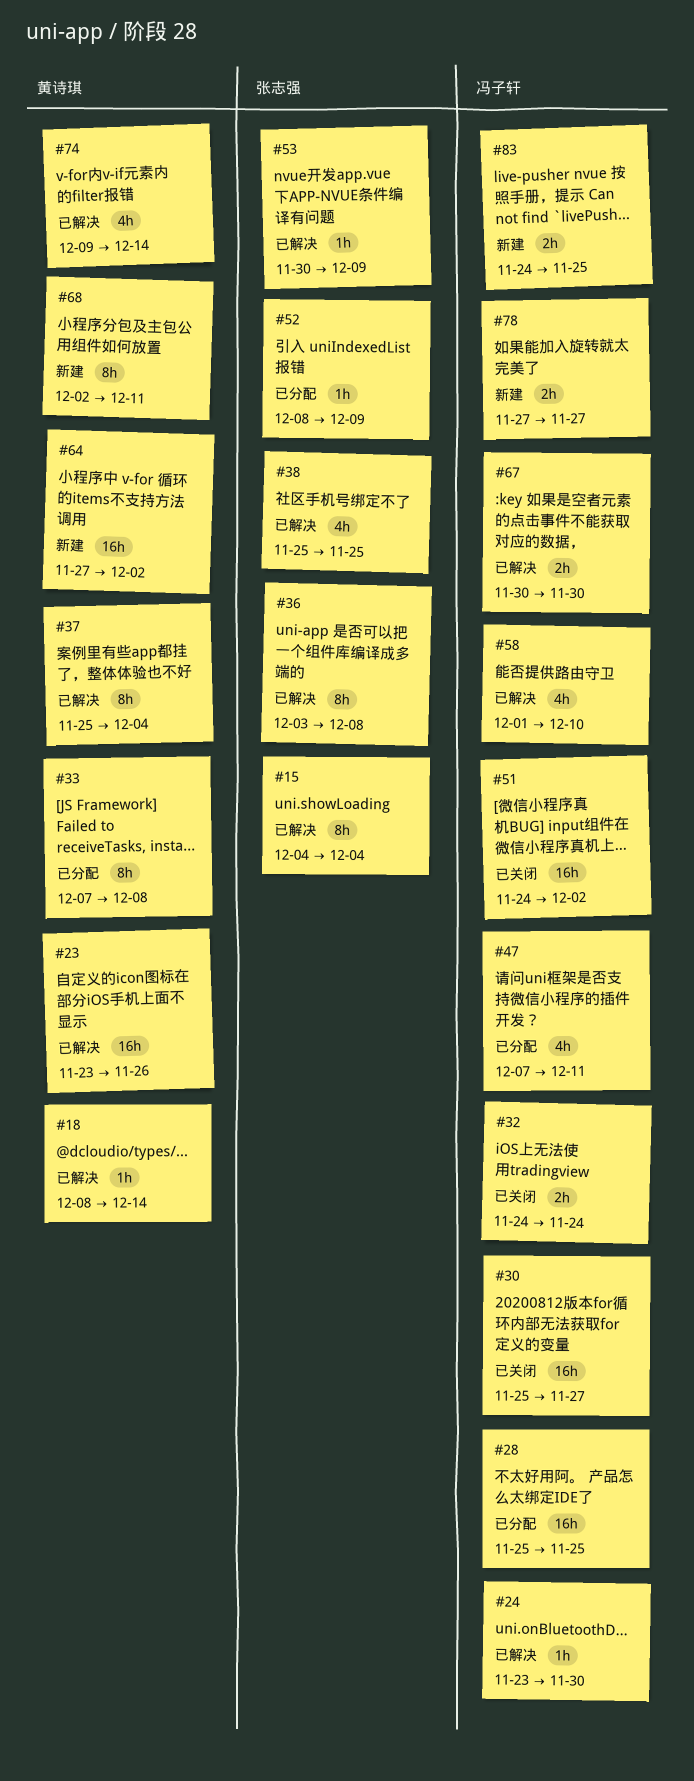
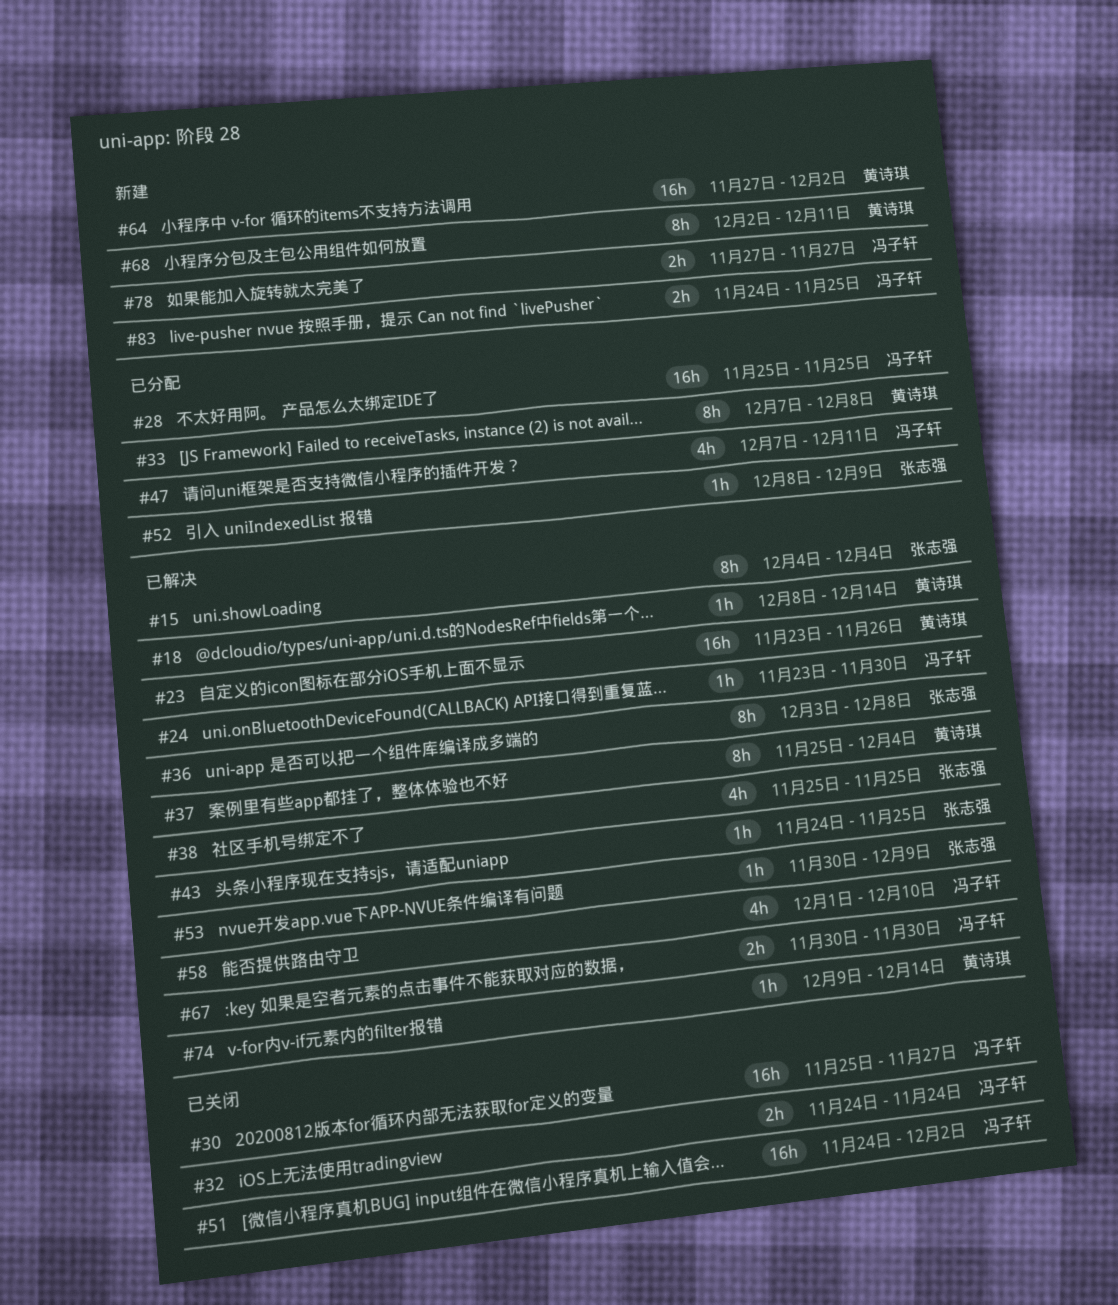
#43: none -> present
#74, estimate: 4h -> 1h

